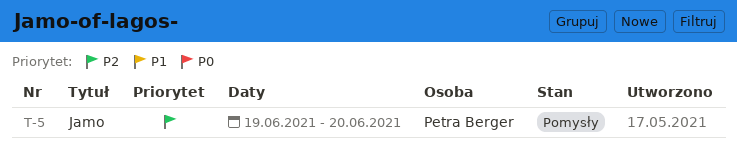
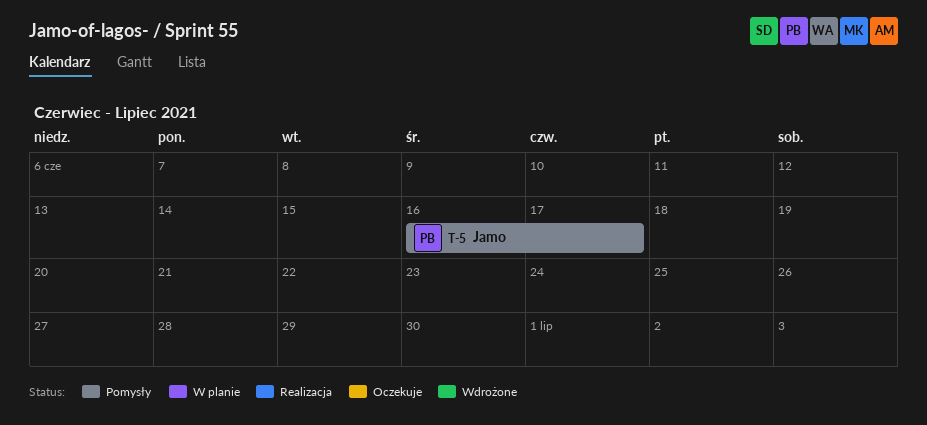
T-5, start: Jun 19 -> Jun 16
T-5, due: Jun 20 -> Jun 17

